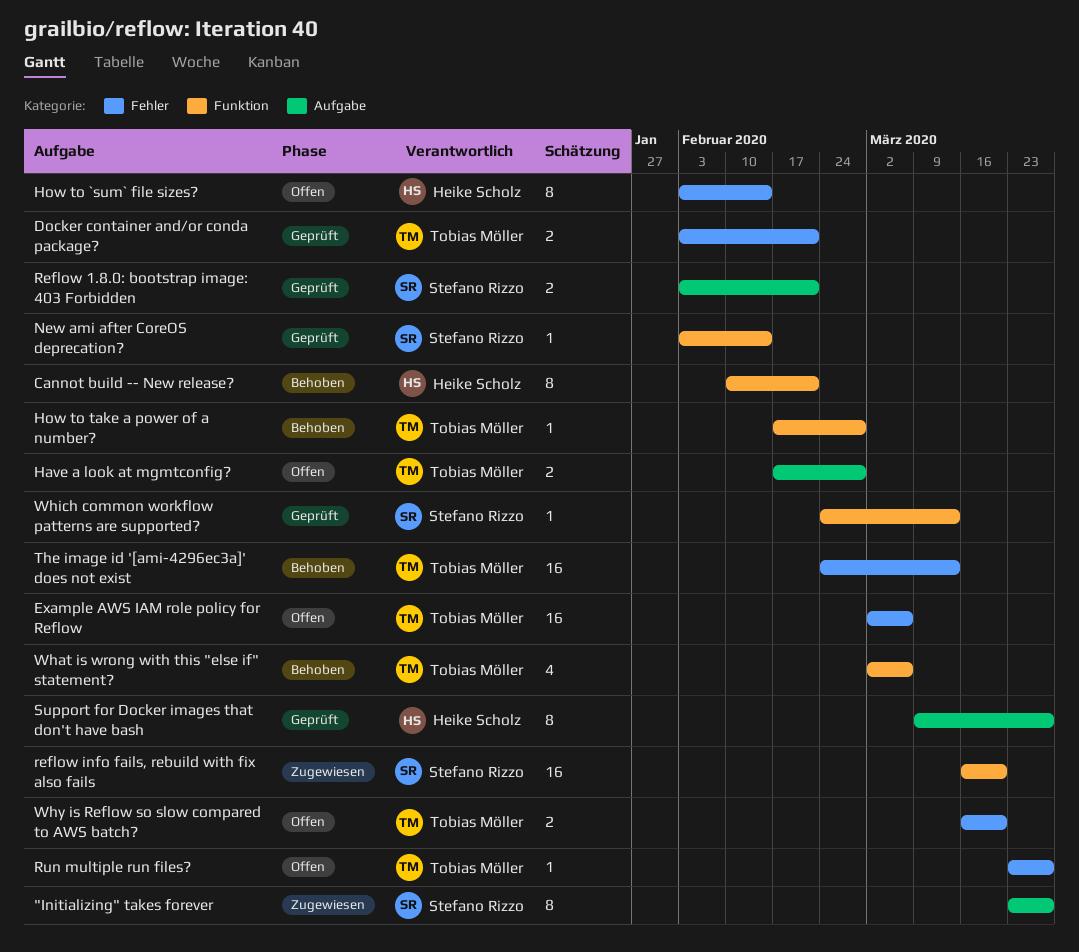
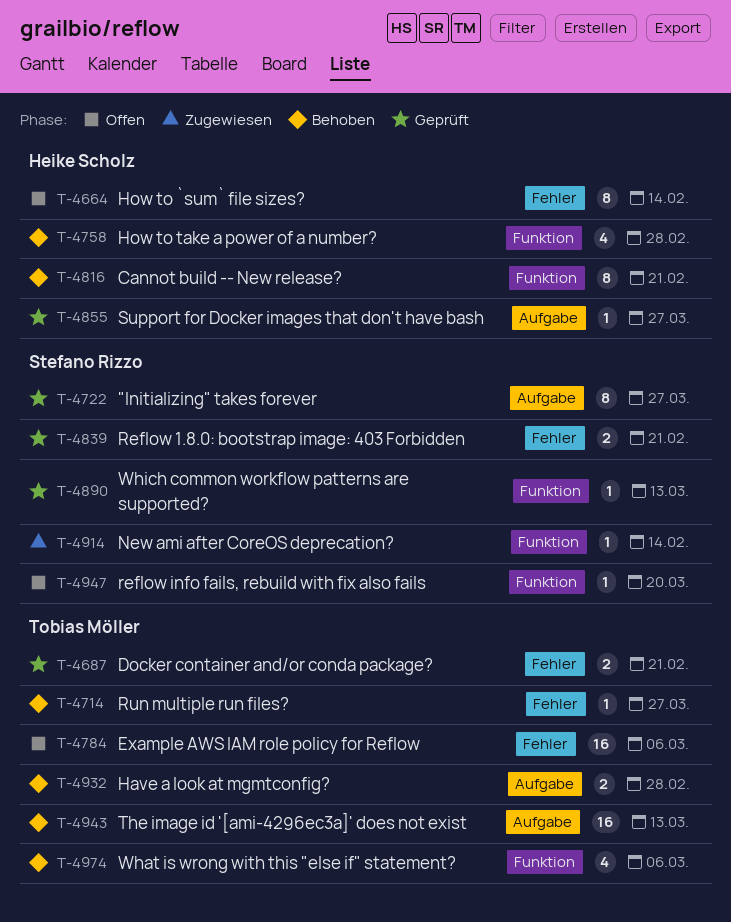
"Initializing" takes forever, status: Zugewiesen -> Geprüft
Have a look at mgmtconfig?, status: Offen -> Behoben
How to take a power of a number?, owner: Tobias Möller -> Heike Scholz
How to take a power of a number?, estimate: 1 -> 4
New ami after CoreOS deprecation?, status: Geprüft -> Zugewiesen
Reflow 1.8.0: bootstrap image: 403 Forbidden, label: Aufgabe -> Fehler
reflow info fails, rebuild with fix also fails, status: Zugewiesen -> Offen
reflow info fails, rebuild with fix also fails, estimate: 16 -> 1
Run multiple run files?, status: Offen -> Behoben
Support for Docker images that don't have bash, estimate: 8 -> 1
The image id '[ami-4296ec3a]' does not exist, label: Fehler -> Aufgabe
Why is Reflow so slow compared to AWS batch?: present -> none

